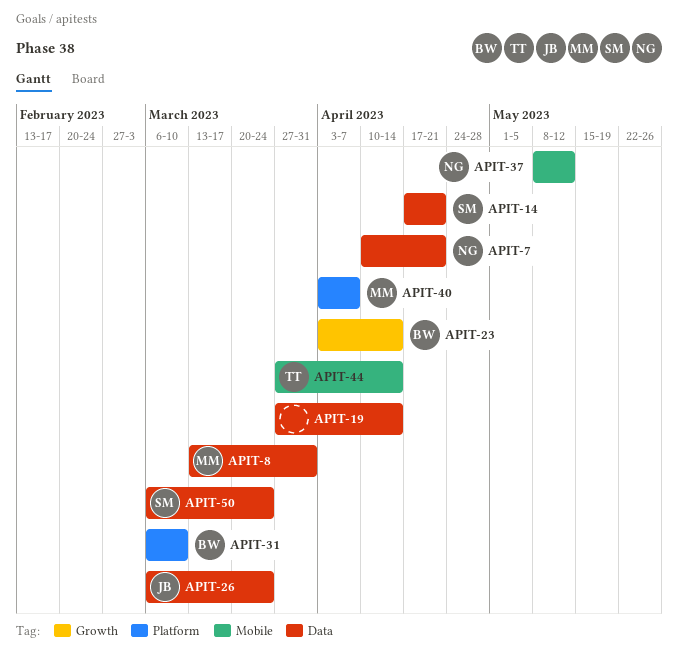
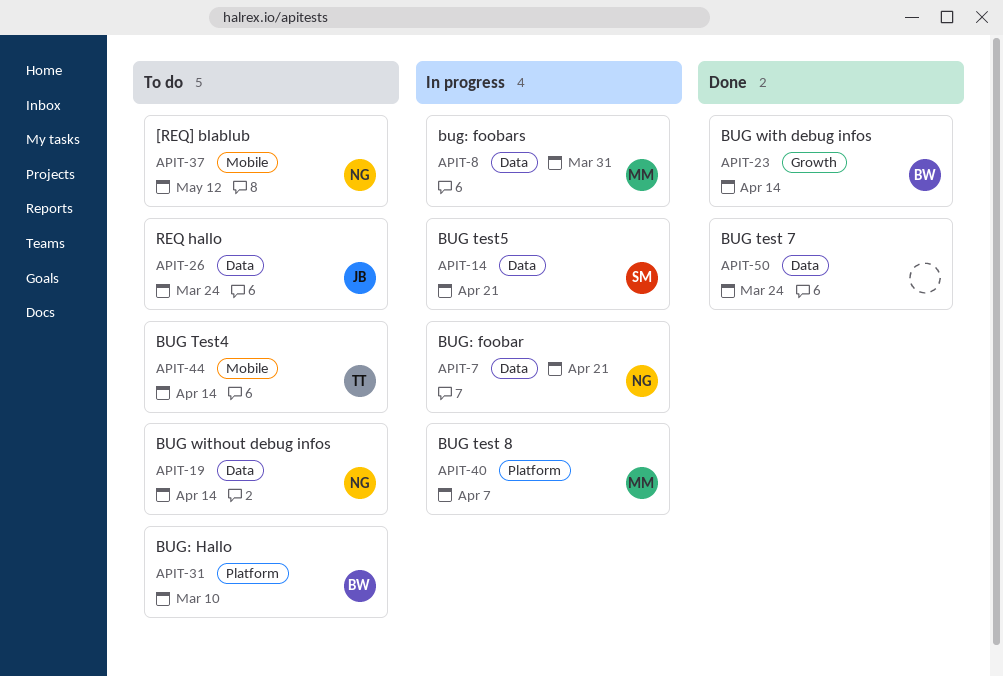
APIT-19, owner: none -> NG
APIT-50, owner: SM -> none

